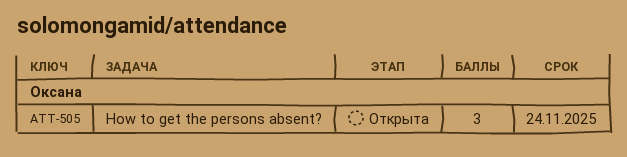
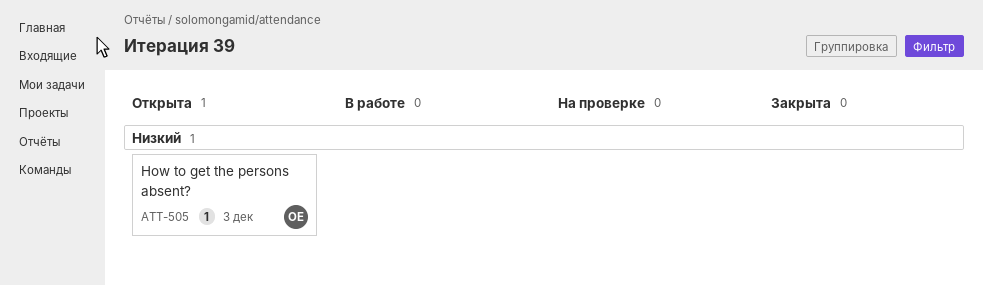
ATT-505, estimate: 3 -> 1
ATT-505, due: Nov 24 -> Dec 3

